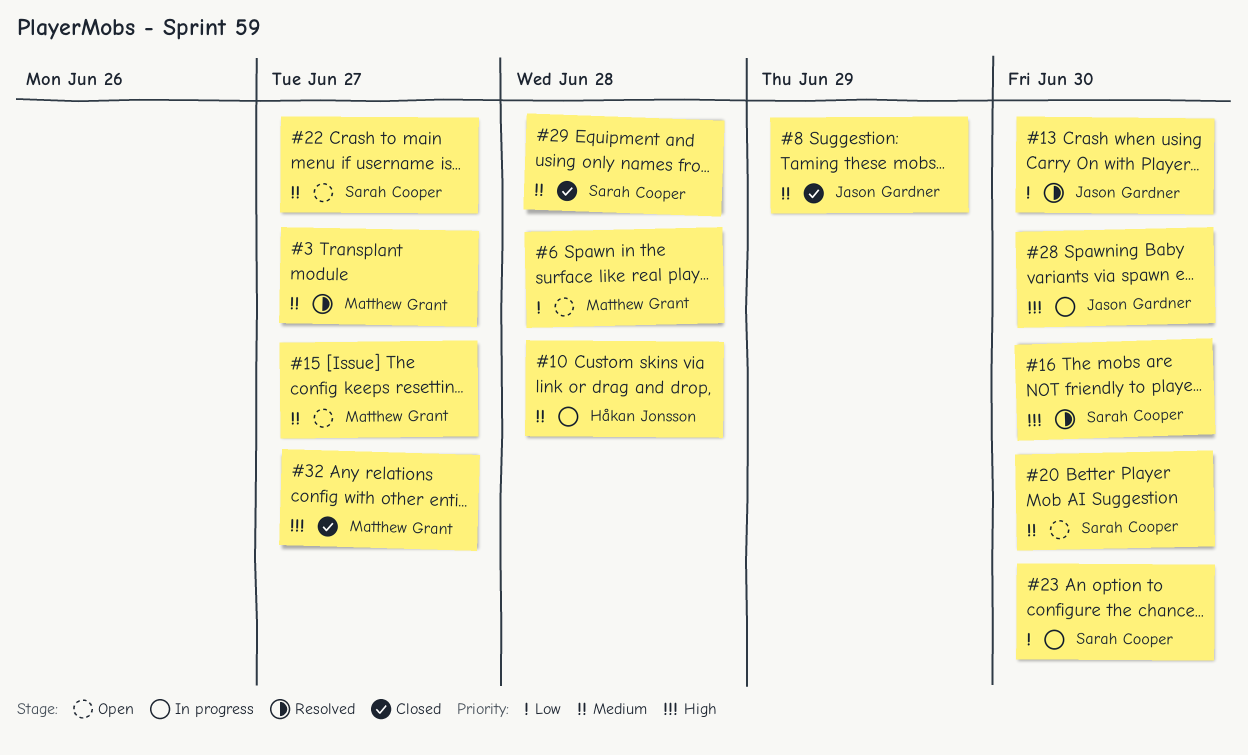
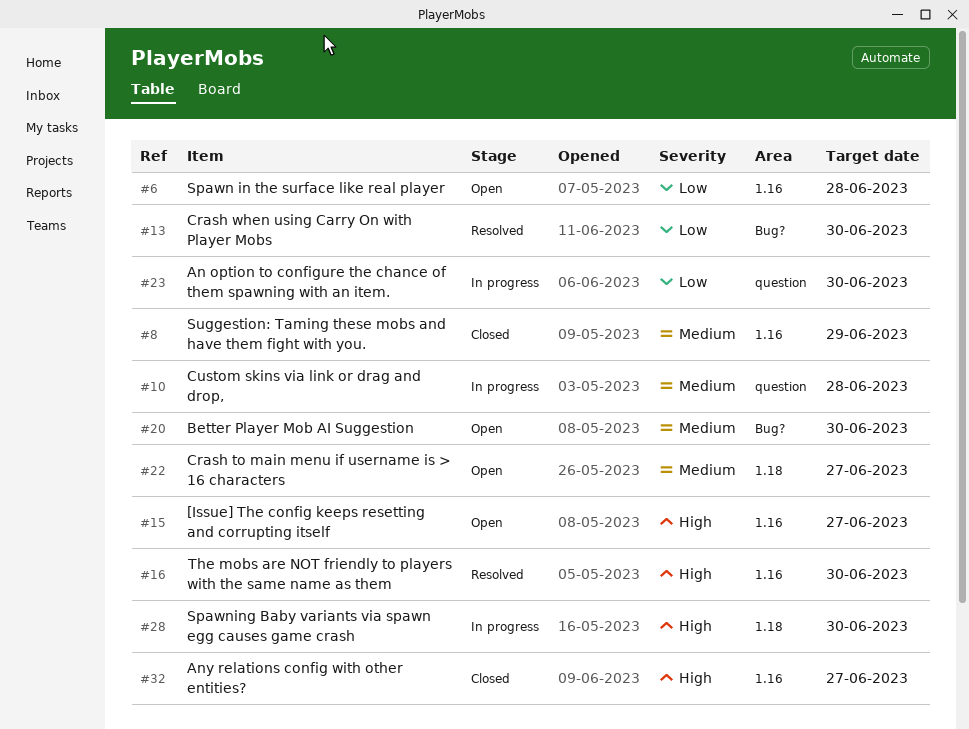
#3: present -> none
#15, priority: Medium -> High
#29: present -> none

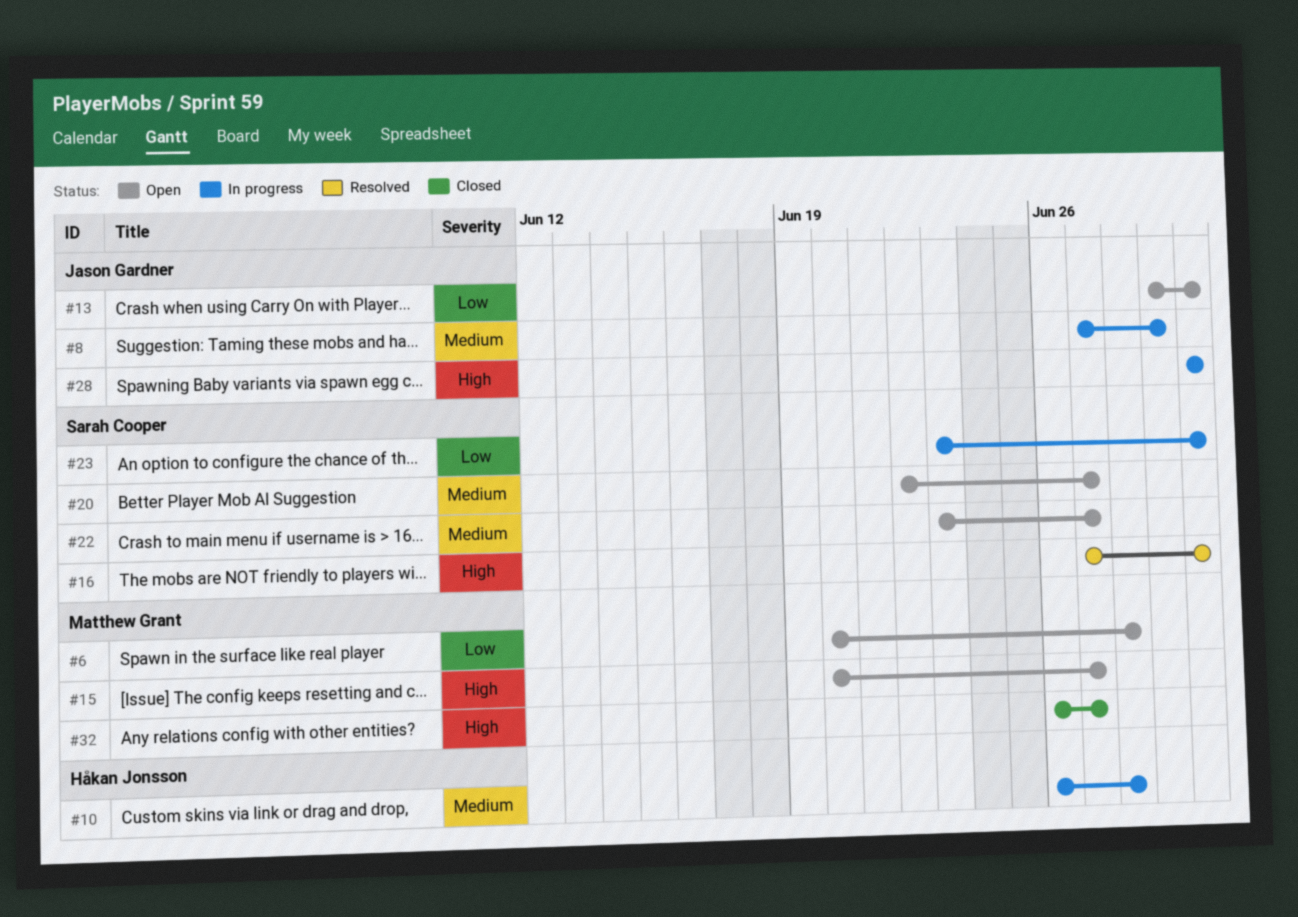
#8, status: Closed -> In progress
#13, status: Resolved -> Open
#20, due: Jun 30 -> Jun 27

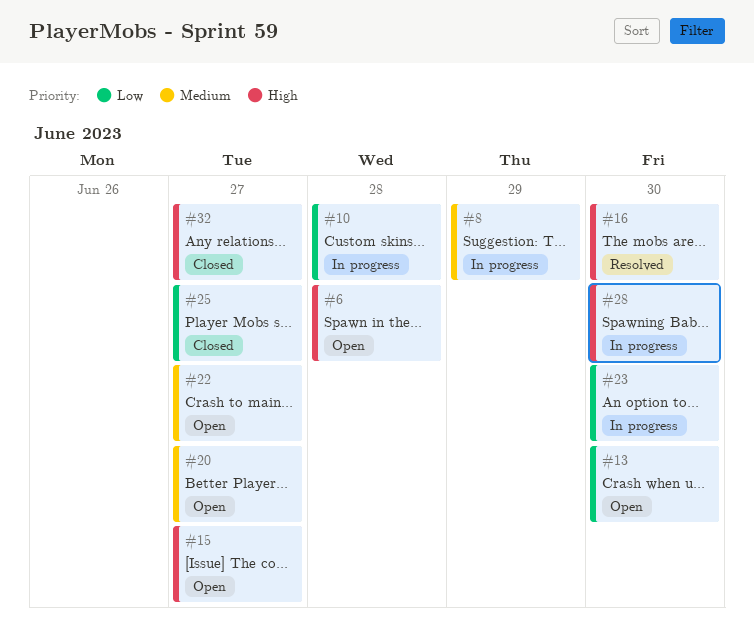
#6, priority: Low -> High
#10, priority: Medium -> Low
#25: none -> present

